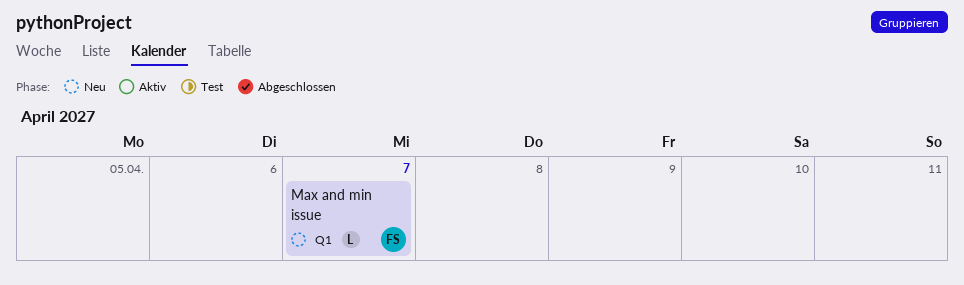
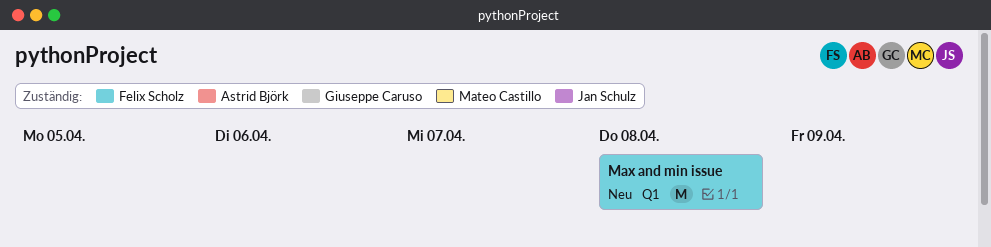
Max and min issue, estimate: L -> M
Max and min issue, due: Apr 7 -> Apr 8

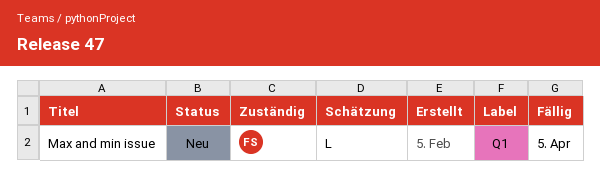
Max and min issue, estimate: M -> L
Max and min issue, due: Apr 8 -> Apr 5

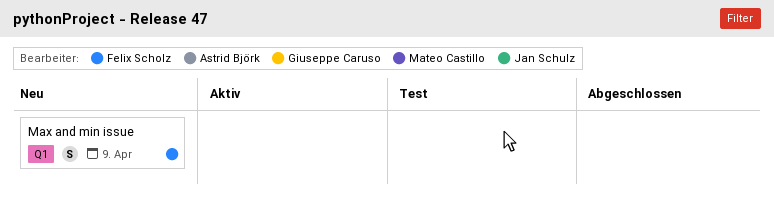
Max and min issue, estimate: L -> S
Max and min issue, due: Apr 5 -> Apr 9

